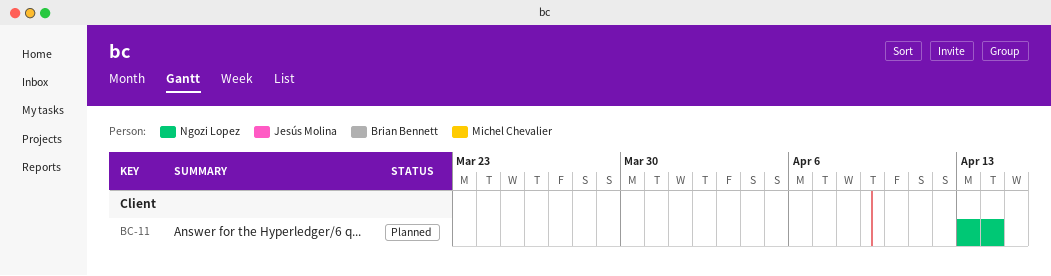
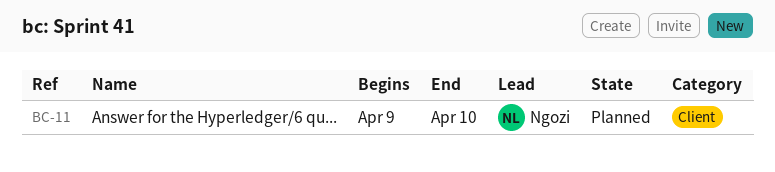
BC-11, start: Apr 13 -> Apr 9
BC-11, due: Apr 14 -> Apr 10

